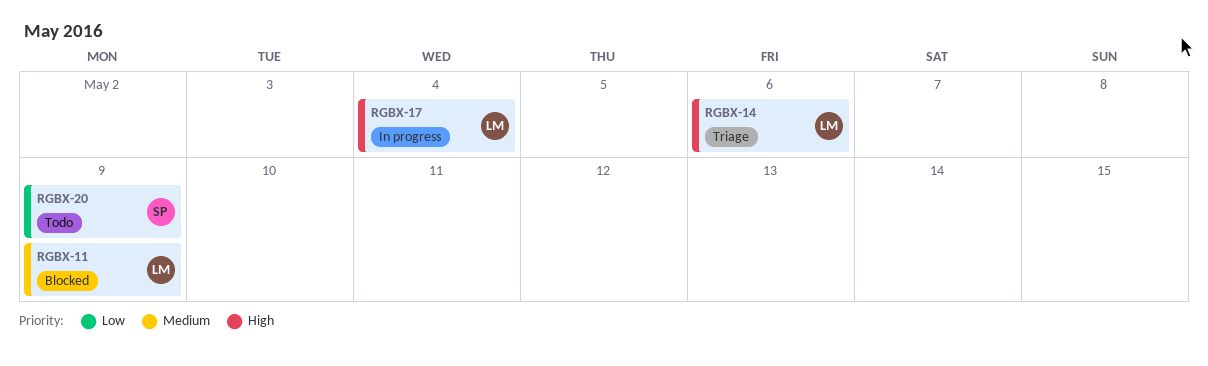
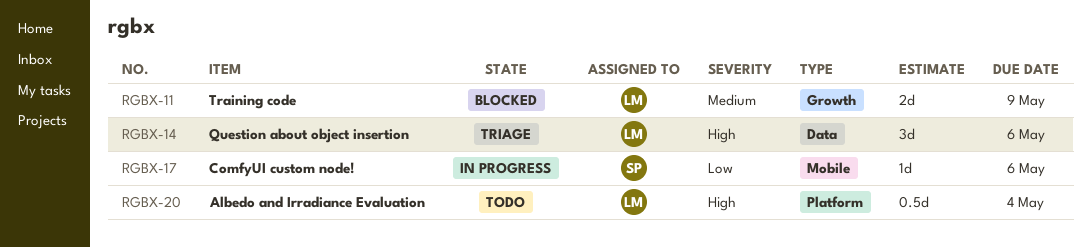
RGBX-17, owner: LM -> SP
RGBX-17, priority: High -> Low
RGBX-17, due: May 4 -> May 6
RGBX-20, owner: SP -> LM
RGBX-20, priority: Low -> High
RGBX-20, due: May 9 -> May 4

